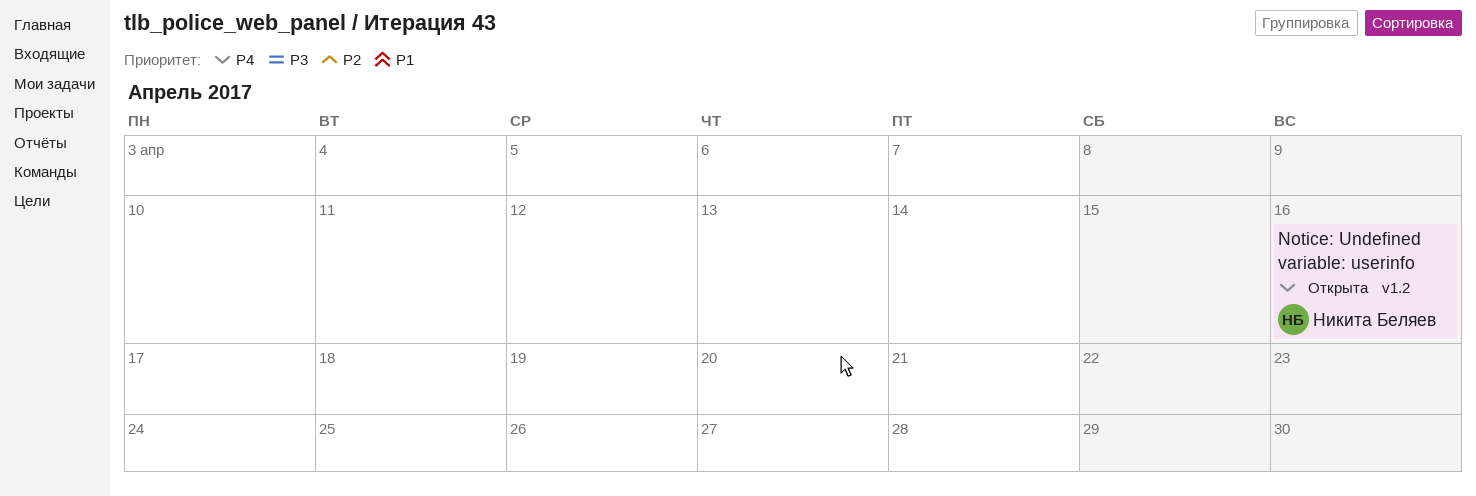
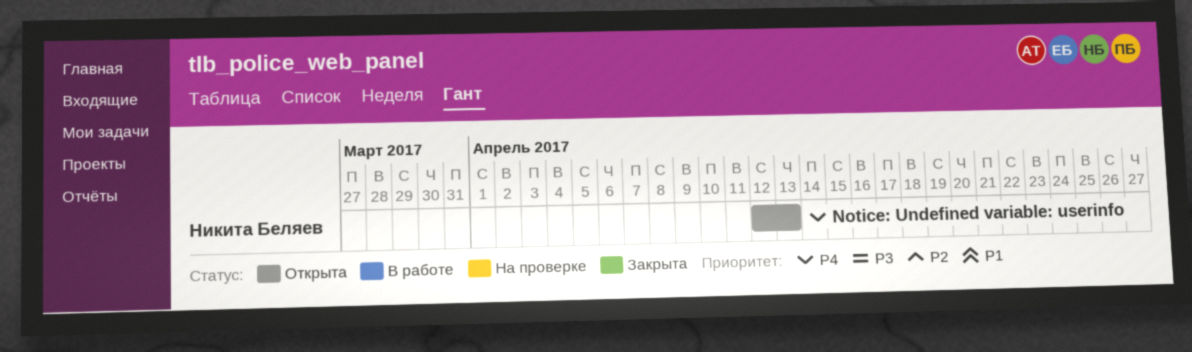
Notice: Undefined variable: userinfo, due: Apr 16 -> Apr 13

